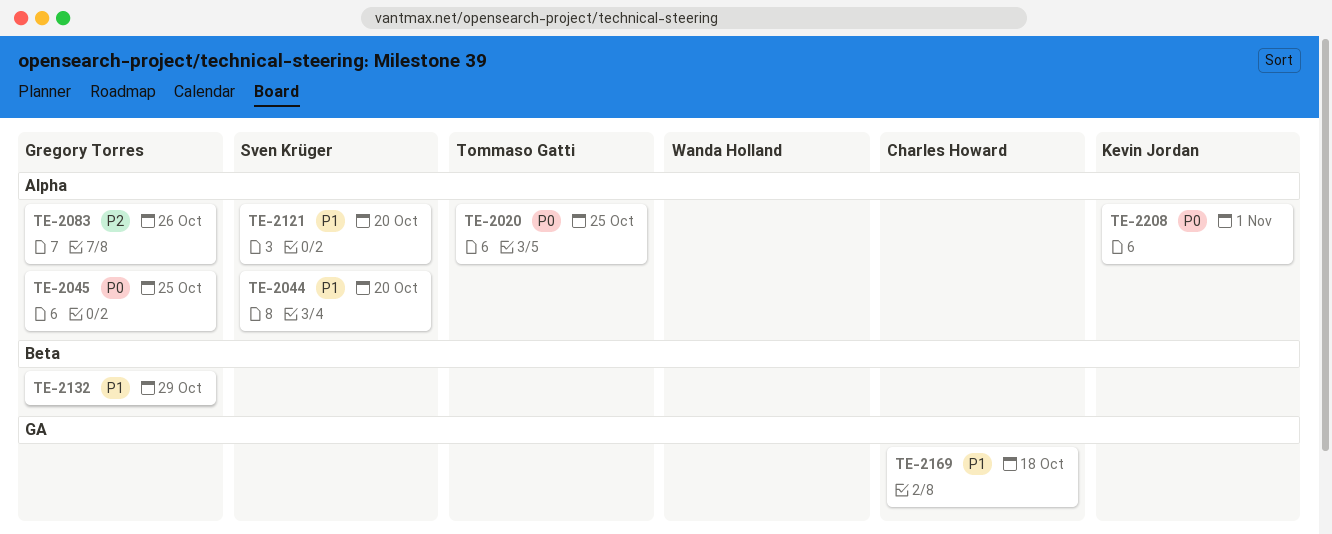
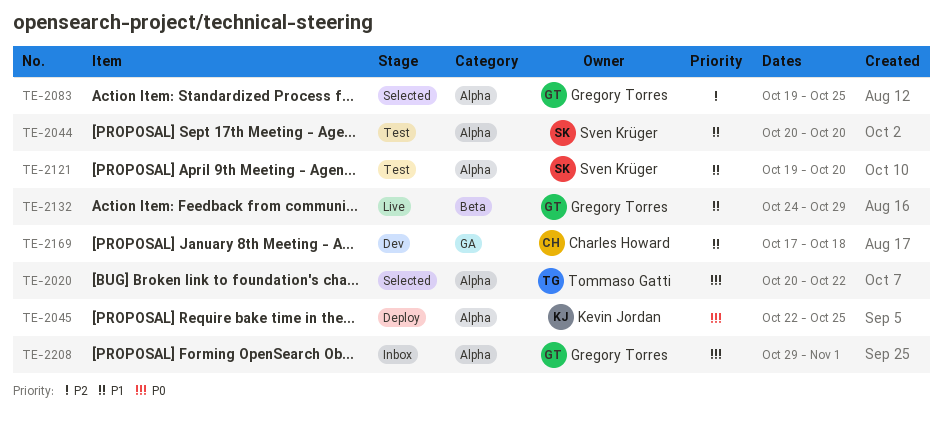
TE-2020, due: Oct 25 -> Oct 22
TE-2045, owner: Gregory Torres -> Kevin Jordan
TE-2083, due: Oct 26 -> Oct 25
TE-2208, owner: Kevin Jordan -> Gregory Torres

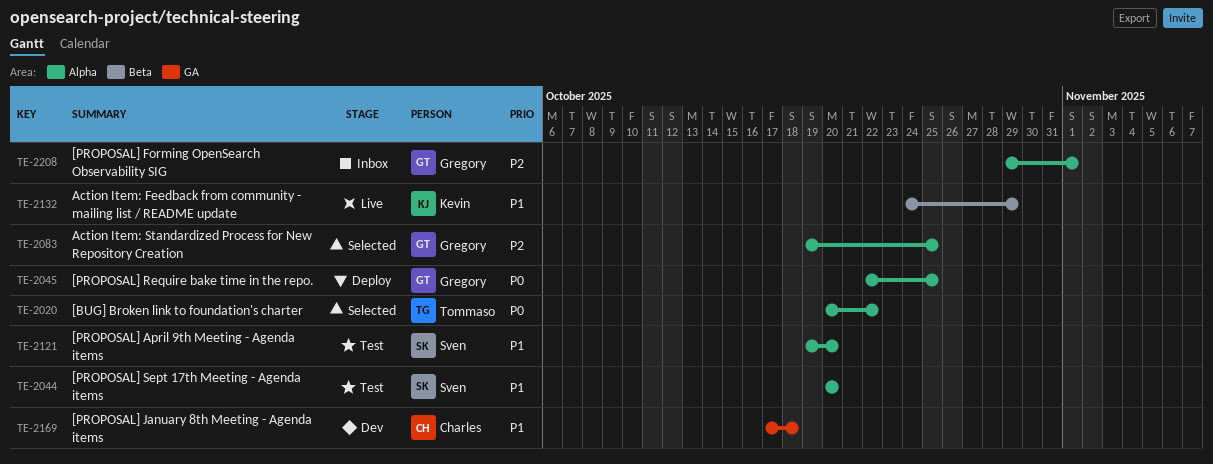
TE-2045, owner: Kevin Jordan -> Gregory Torres
TE-2132, owner: Gregory Torres -> Kevin Jordan
TE-2208, priority: P0 -> P2

